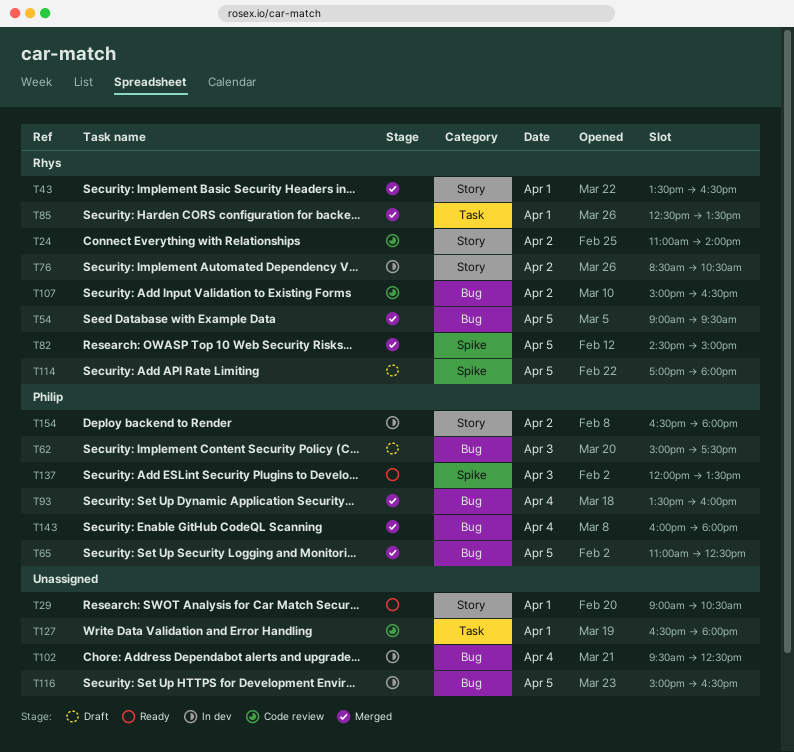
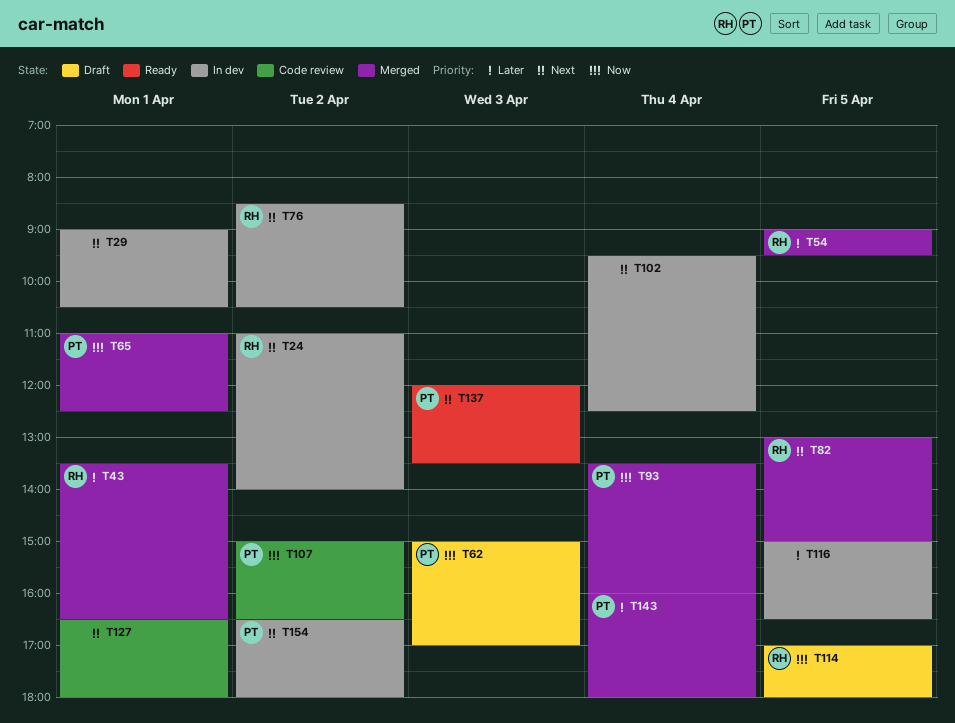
T24, status: Code review -> In dev
T29, status: Ready -> In dev
T62, ends: 17:30 -> 17:00
T65, day: Apr 5 -> Apr 1
T82, begins: 14:30 -> 13:00
T85: present -> none
T107, owner: Rhys -> Philip

